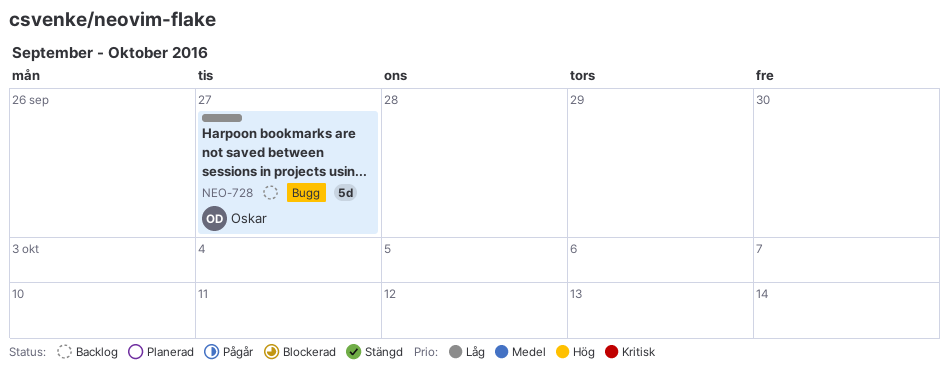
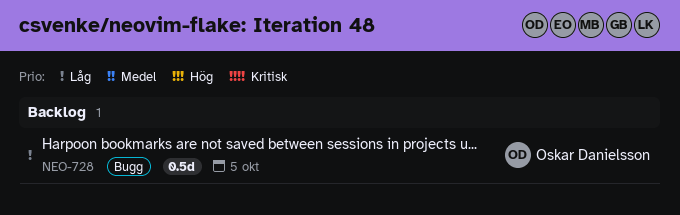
NEO-728, estimate: 5d -> 0.5d
NEO-728, due: Sep 27 -> Oct 5

